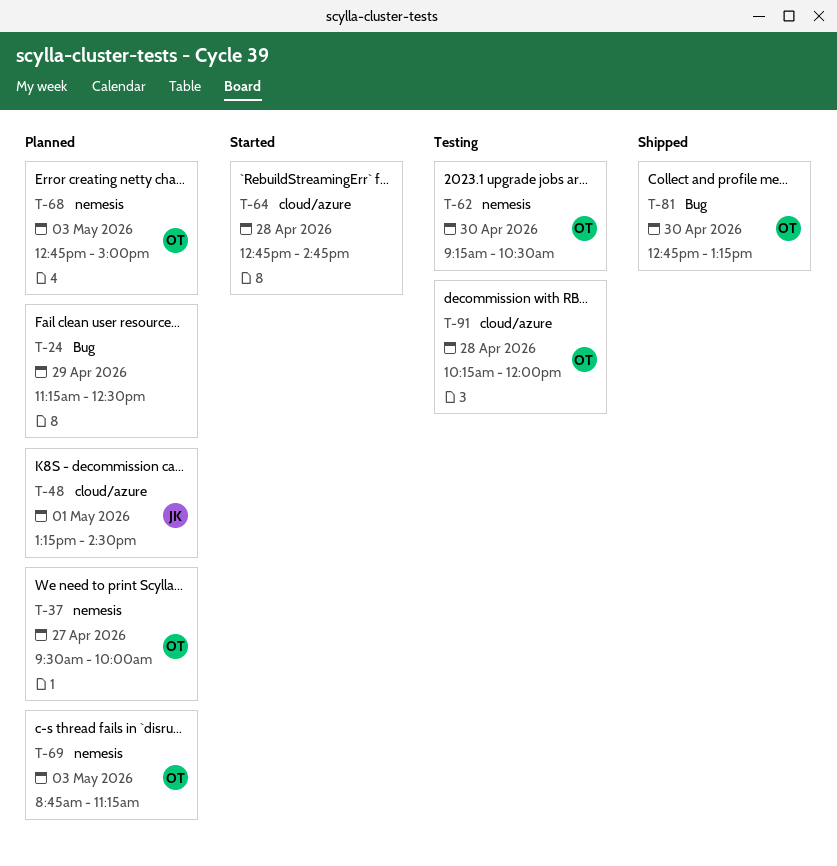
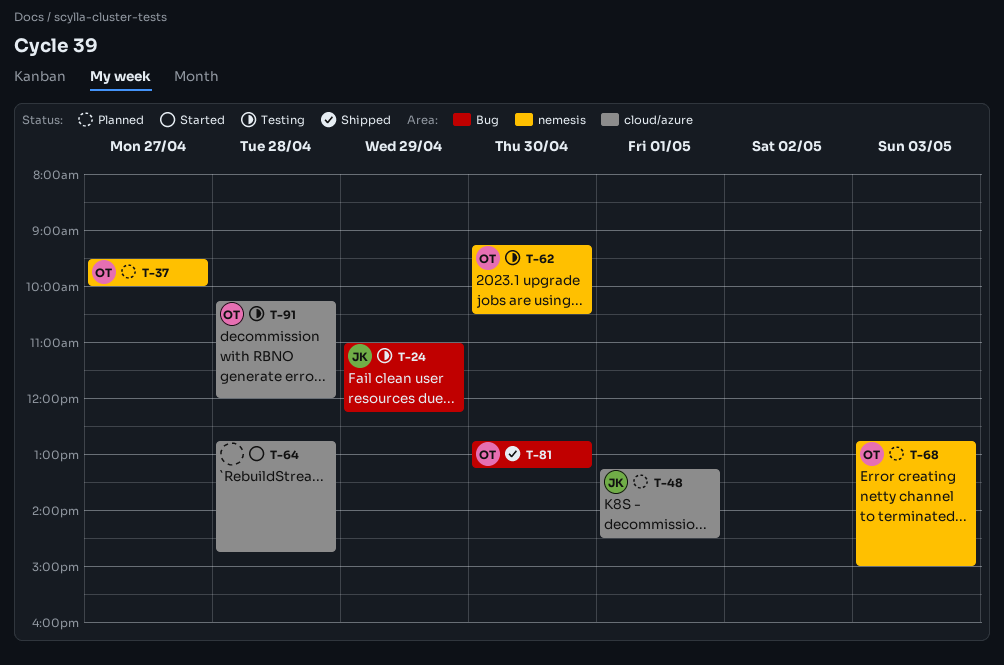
T-24, status: Planned -> Testing
T-24, owner: none -> JK
T-24, begins: 11:15 -> 11:00
T-24, ends: 12:30 -> 12:15
T-69: present -> none

